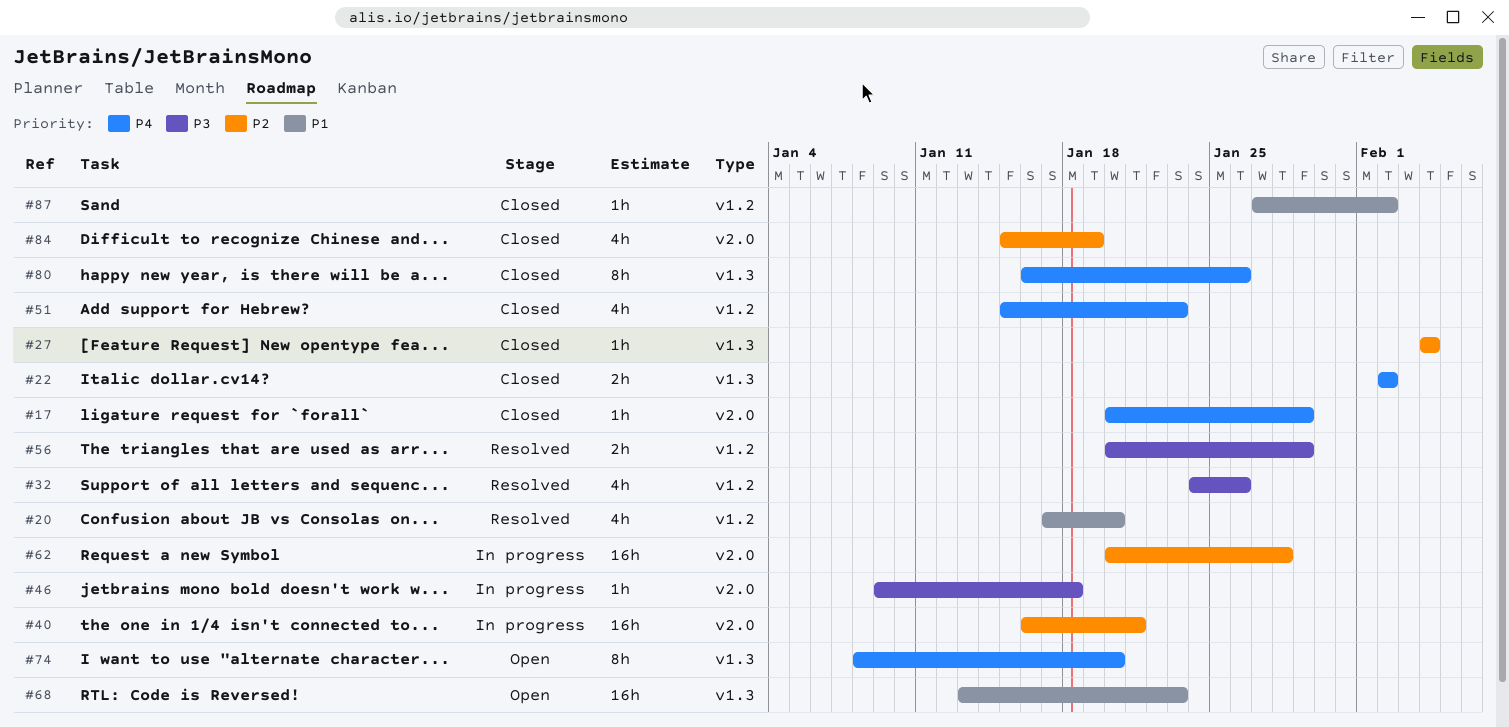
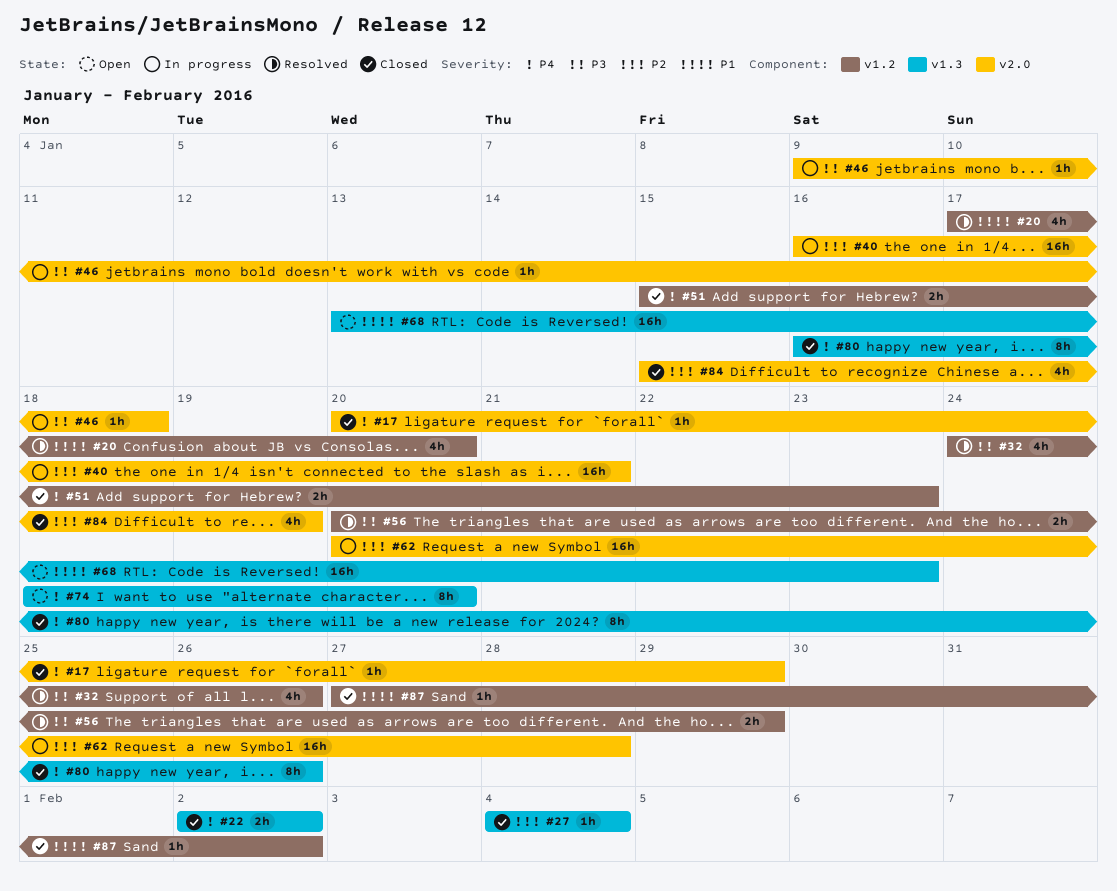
#51, estimate: 4h -> 2h
#74, start: Jan 8 -> Jan 18

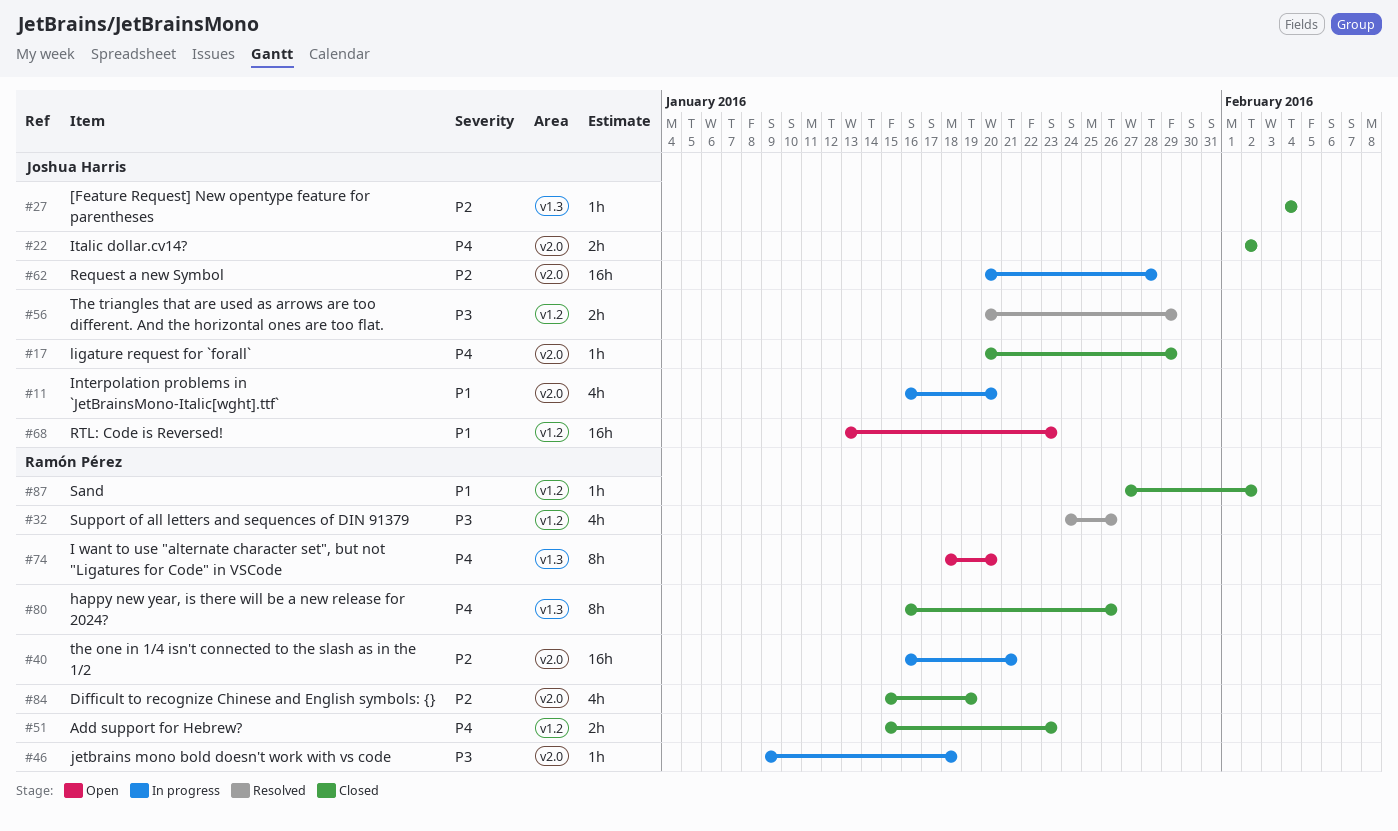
#11: none -> present
#20: present -> none
#22, label: v1.3 -> v2.0
#68, label: v1.3 -> v1.2

